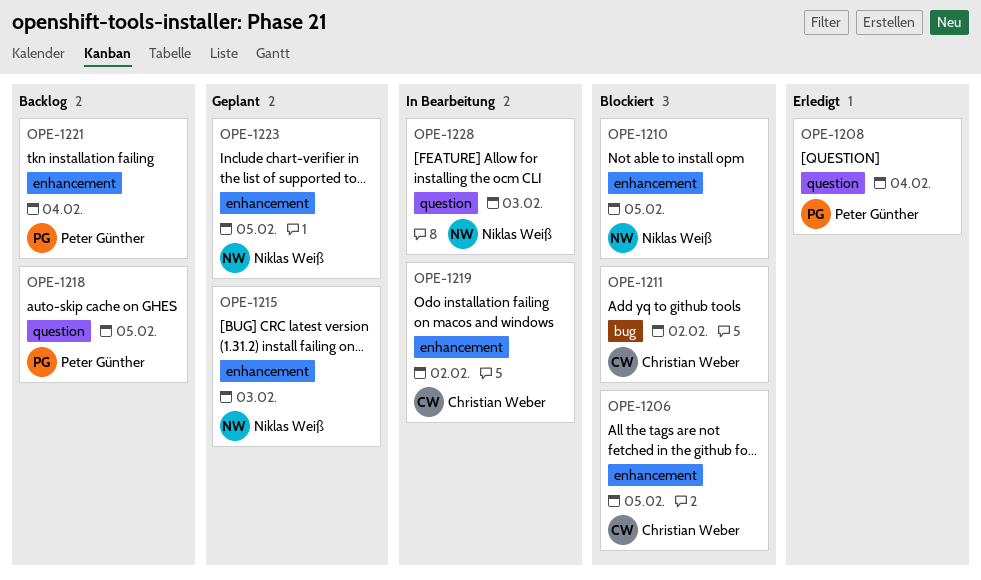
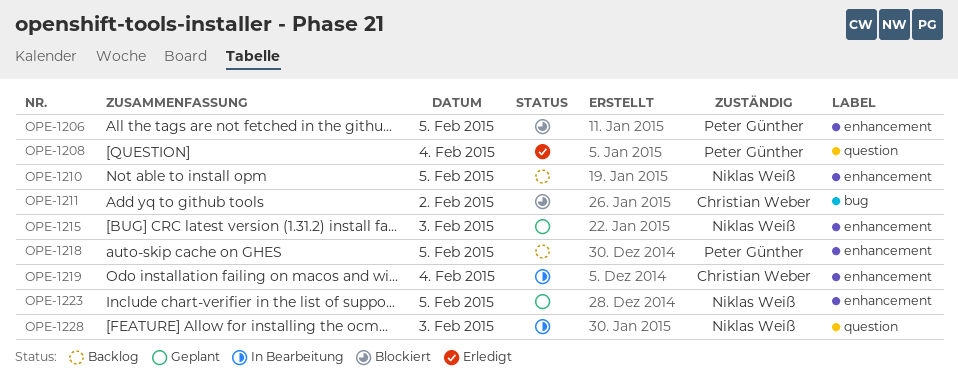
OPE-1206, owner: Christian Weber -> Peter Günther
OPE-1210, status: Blockiert -> Backlog
OPE-1218, label: question -> enhancement
OPE-1219, day: Feb 2 -> Feb 4
OPE-1221: present -> none

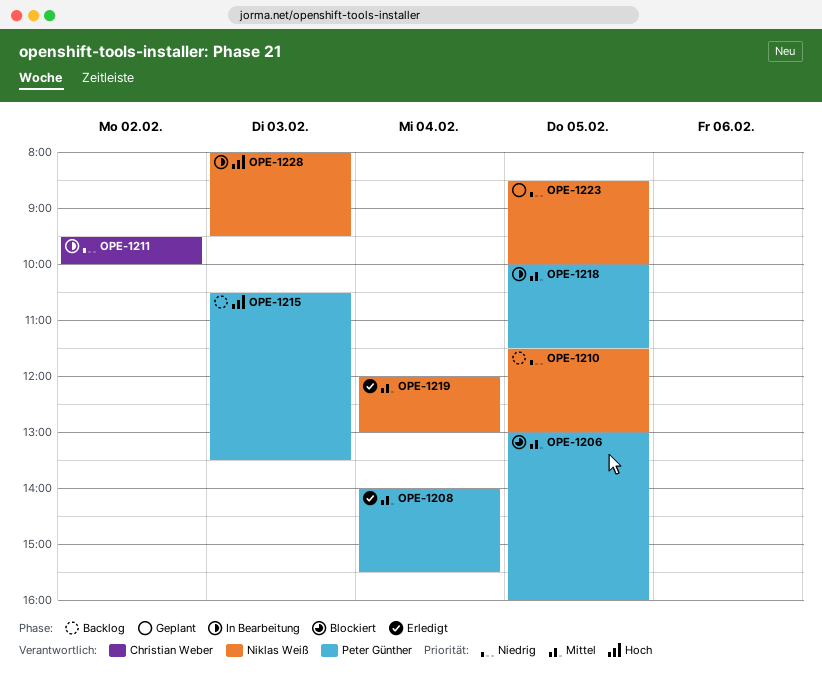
OPE-1211, status: Blockiert -> In Bearbeitung
OPE-1215, status: Geplant -> Backlog
OPE-1215, owner: Niklas Weiß -> Peter Günther
OPE-1218, status: Backlog -> In Bearbeitung
OPE-1219, status: In Bearbeitung -> Erledigt
OPE-1219, owner: Christian Weber -> Niklas Weiß

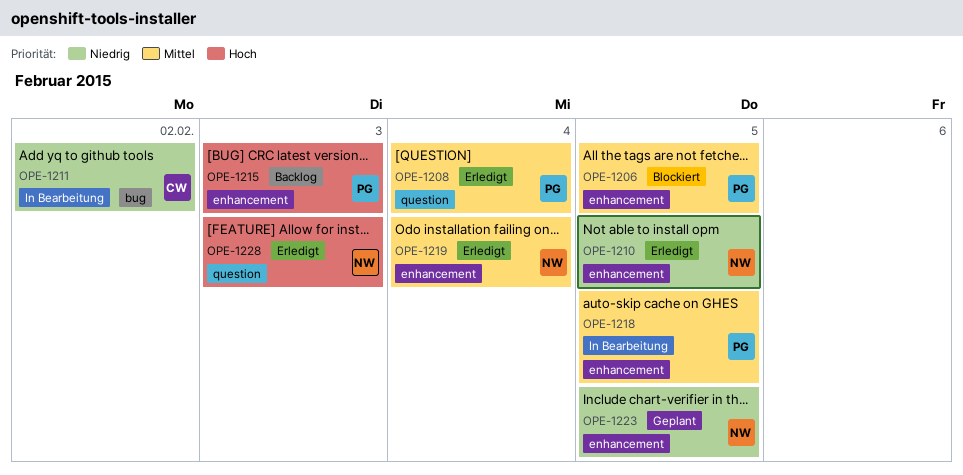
OPE-1210, status: Backlog -> Erledigt
OPE-1228, status: In Bearbeitung -> Erledigt

